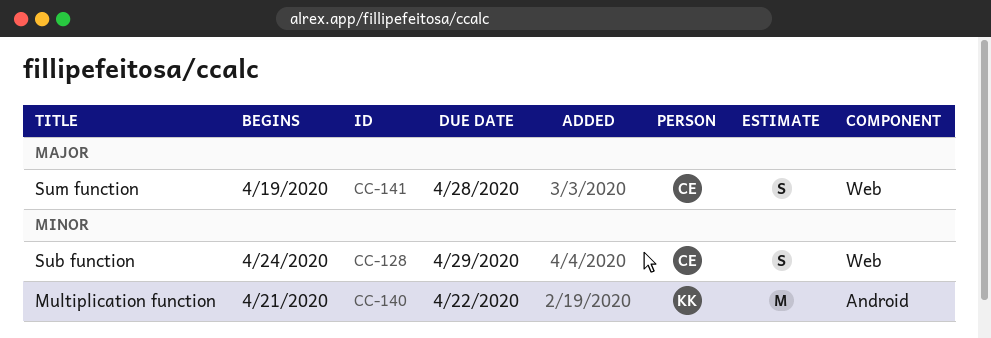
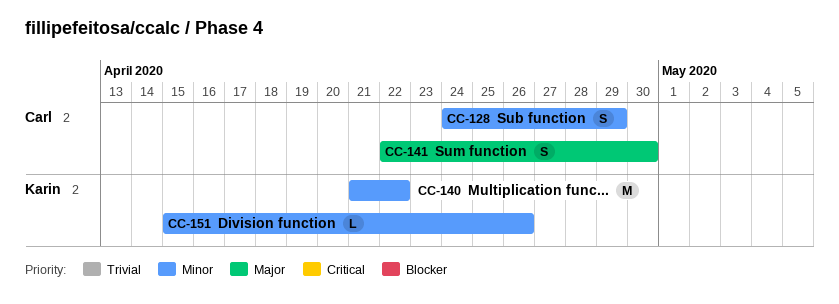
CC-141, start: Apr 19 -> Apr 22
CC-141, due: Apr 28 -> Apr 30
CC-151: none -> present

